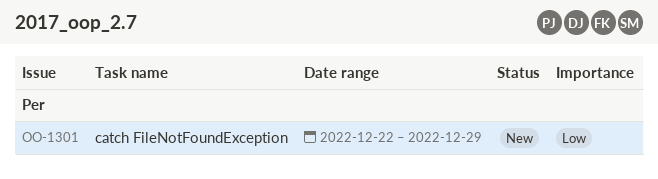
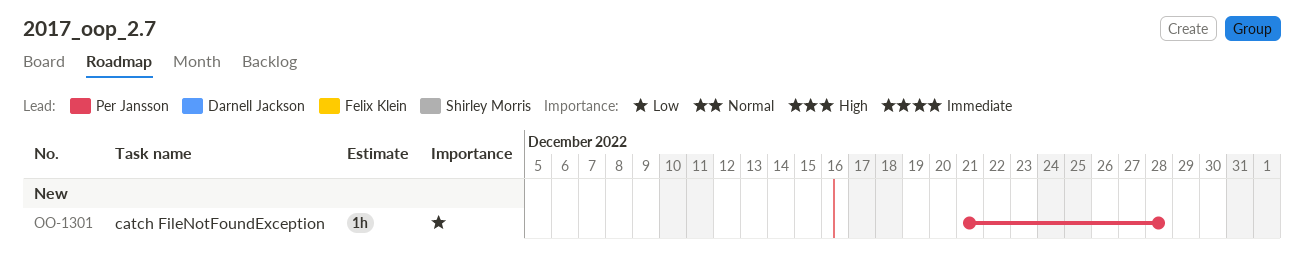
OO-1301, start: Dec 22 -> Dec 21
OO-1301, due: Dec 29 -> Dec 28

